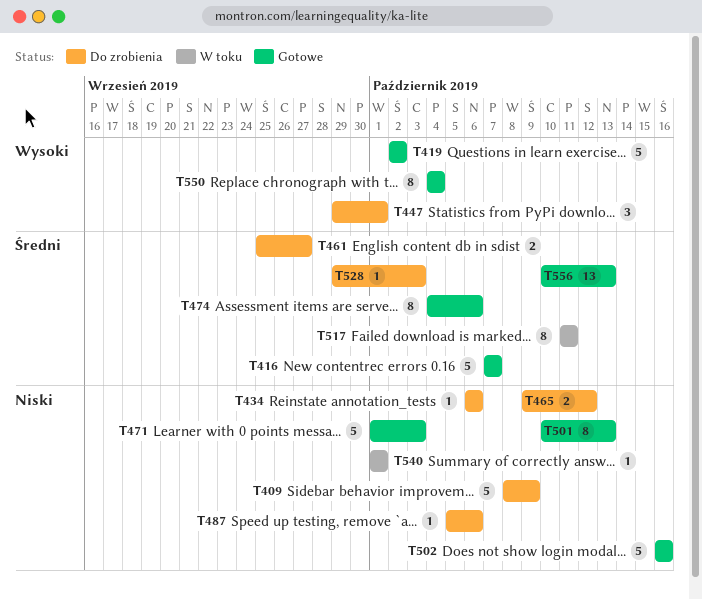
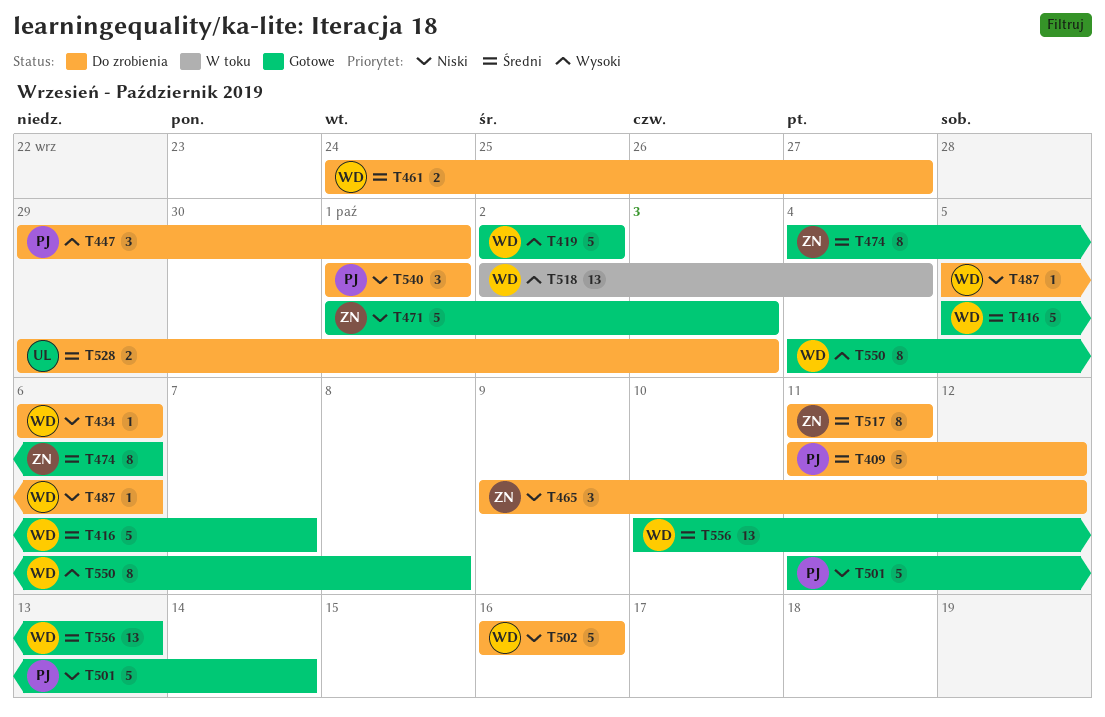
T409, priority: Niski -> Średni
T409, start: Oct 8 -> Oct 11
T409, due: Oct 9 -> Oct 12
T416, start: Oct 7 -> Oct 5
T461, start: Sep 25 -> Sep 24
T465, estimate: 2 -> 3
T501, estimate: 8 -> 5
T501, start: Oct 10 -> Oct 11
T501, due: Oct 13 -> Oct 14
T502, status: Gotowe -> Do zrobienia
T517, status: W toku -> Do zrobienia
T518: none -> present
T528, estimate: 1 -> 2
T540, status: W toku -> Do zrobienia
T540, estimate: 1 -> 3
T550, due: Oct 4 -> Oct 8

